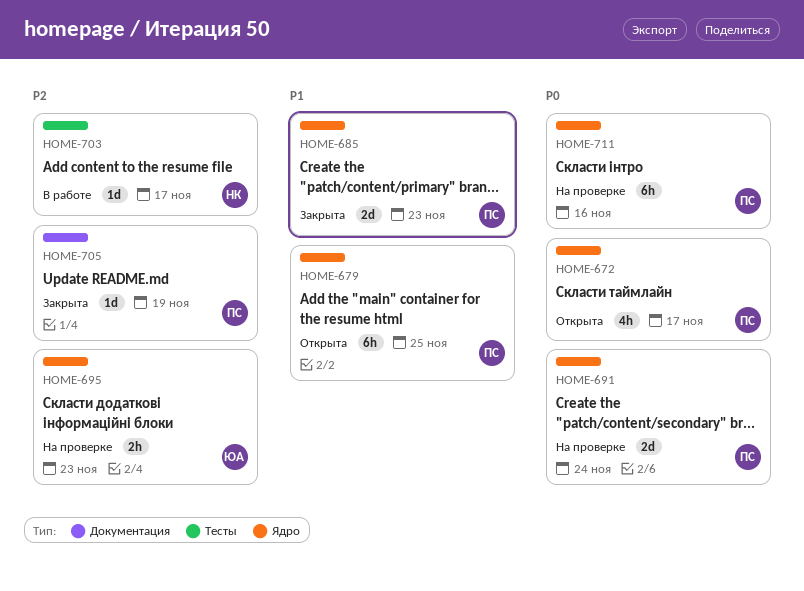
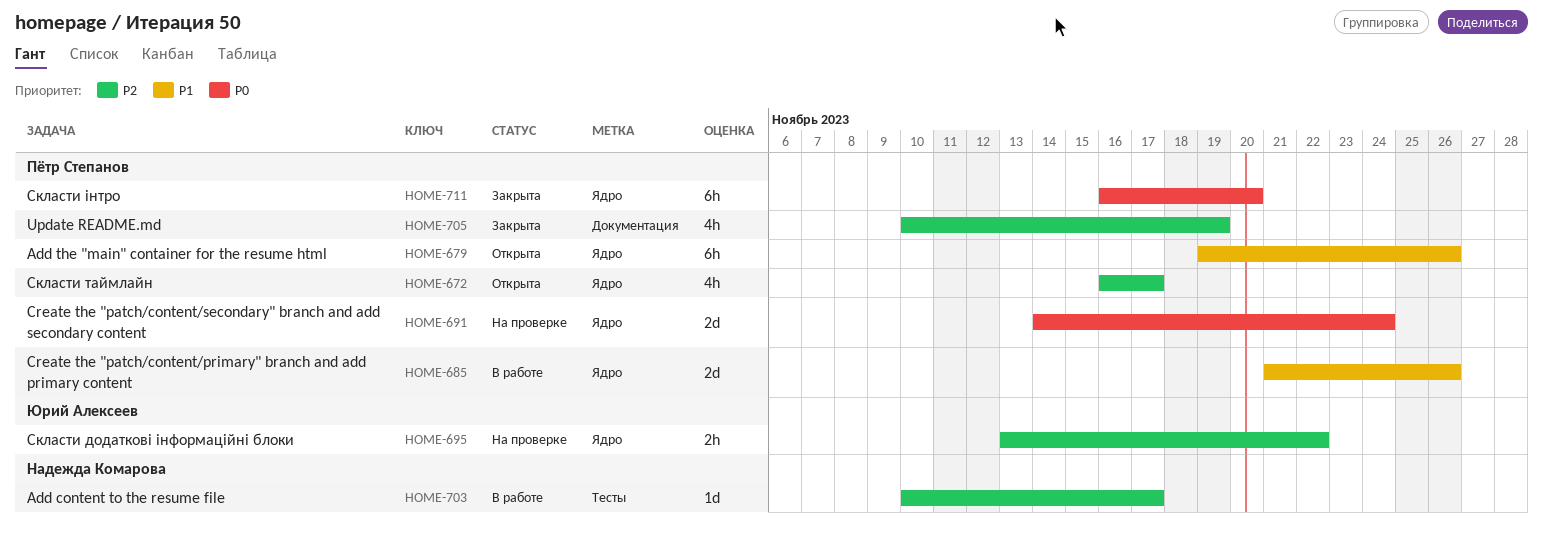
HOME-672, priority: P0 -> P2
HOME-679, due: Nov 25 -> Nov 26
HOME-685, status: Закрыта -> В работе
HOME-685, due: Nov 23 -> Nov 26
HOME-695, due: Nov 23 -> Nov 22
HOME-705, estimate: 1d -> 4h
HOME-711, status: На проверке -> Закрыта
HOME-711, due: Nov 16 -> Nov 20

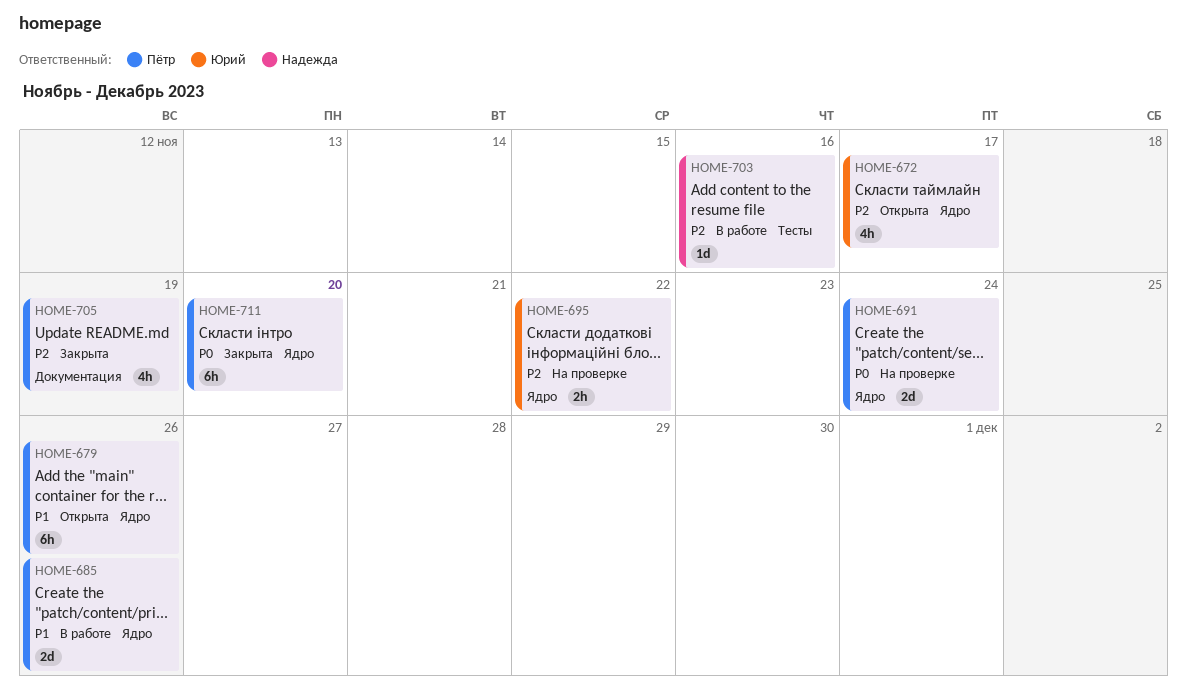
HOME-672, owner: Пётр Степанов -> Юрий Алексеев
HOME-703, due: Nov 17 -> Nov 16

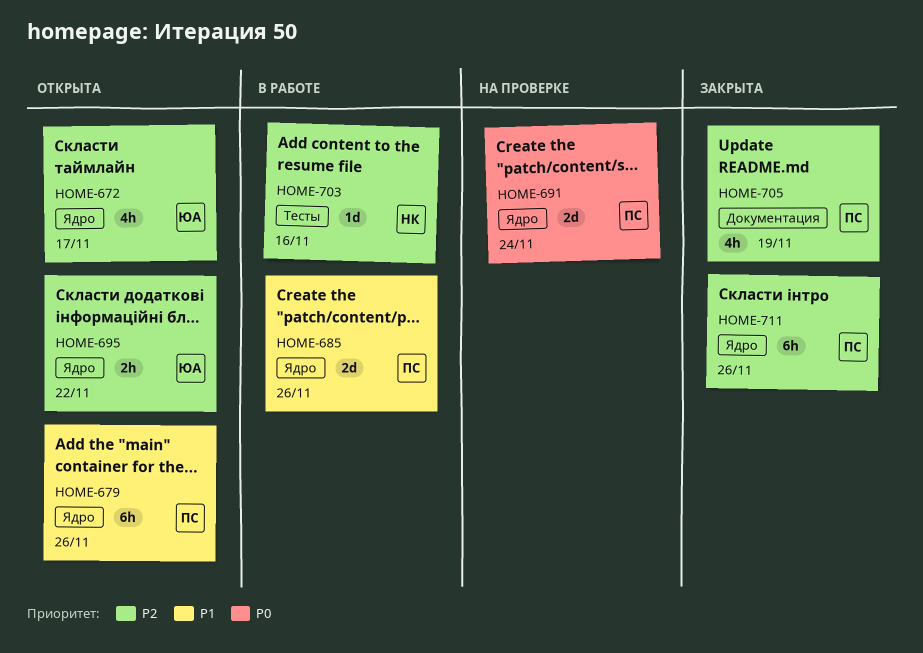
HOME-695, status: На проверке -> Открыта
HOME-711, priority: P0 -> P2
HOME-711, due: Nov 20 -> Nov 26

